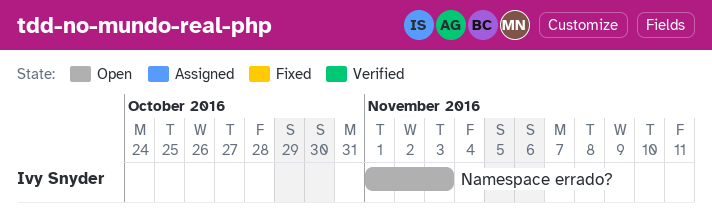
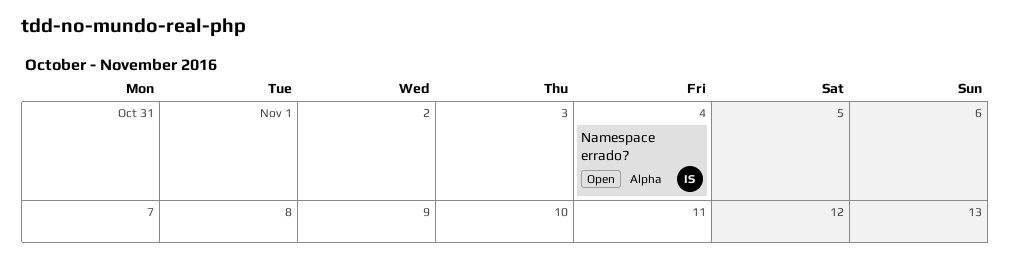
Namespace errado?, due: Nov 3 -> Nov 4

